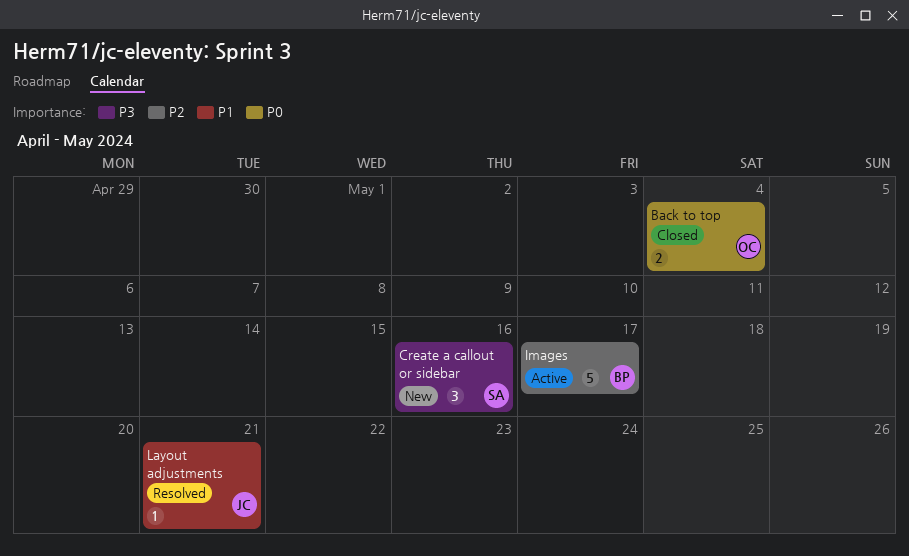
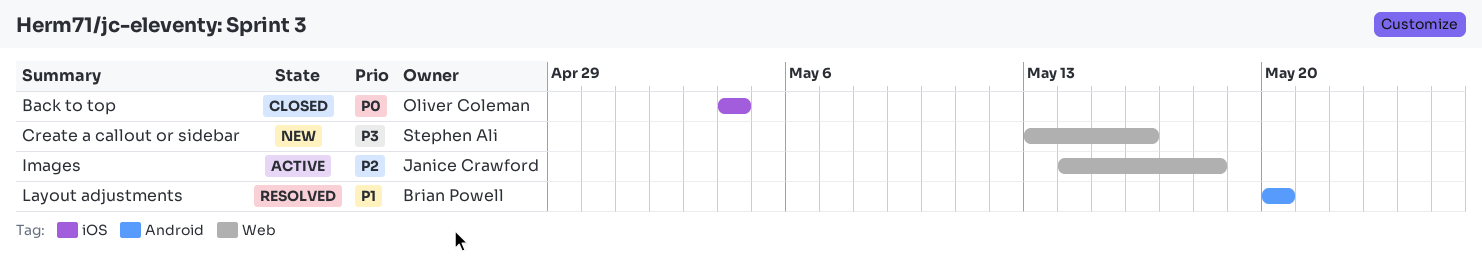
Images, owner: Brian Powell -> Janice Crawford
Images, due: May 17 -> May 18
Layout adjustments, owner: Janice Crawford -> Brian Powell
Layout adjustments, due: May 21 -> May 20

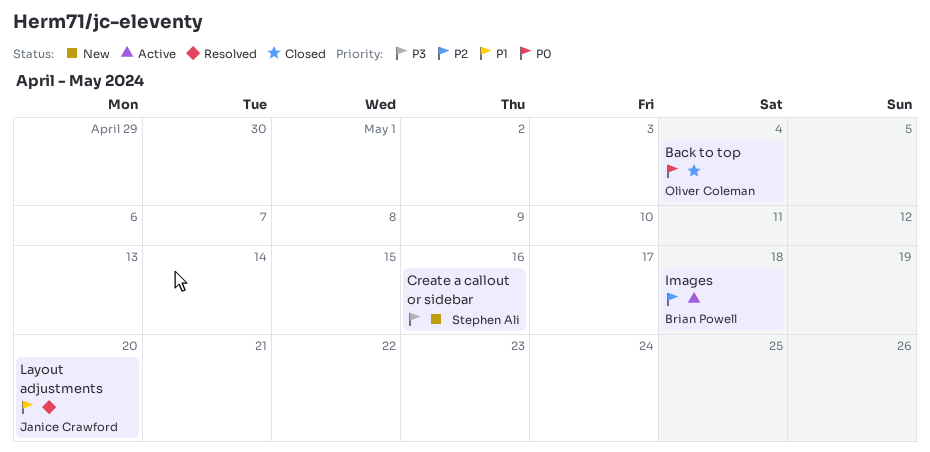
Images, owner: Janice Crawford -> Brian Powell
Layout adjustments, owner: Brian Powell -> Janice Crawford

